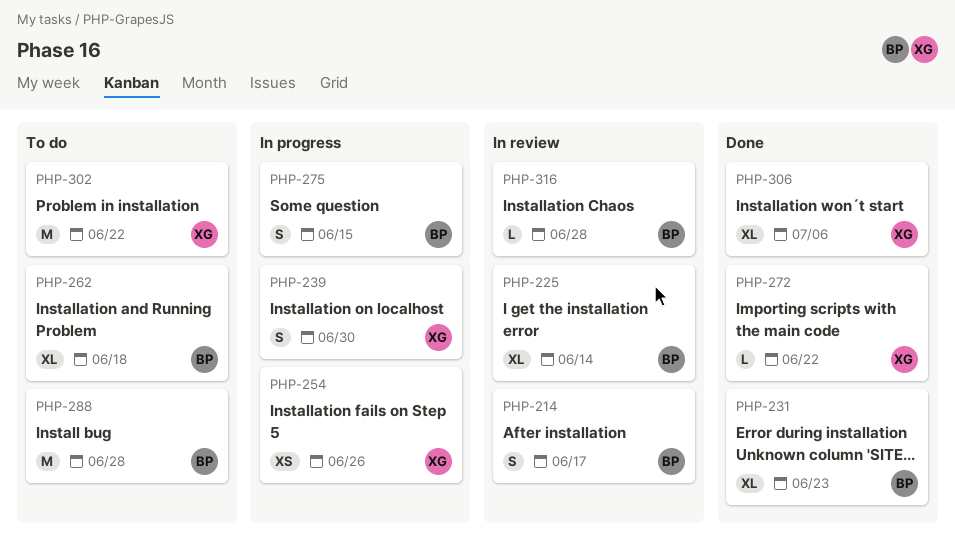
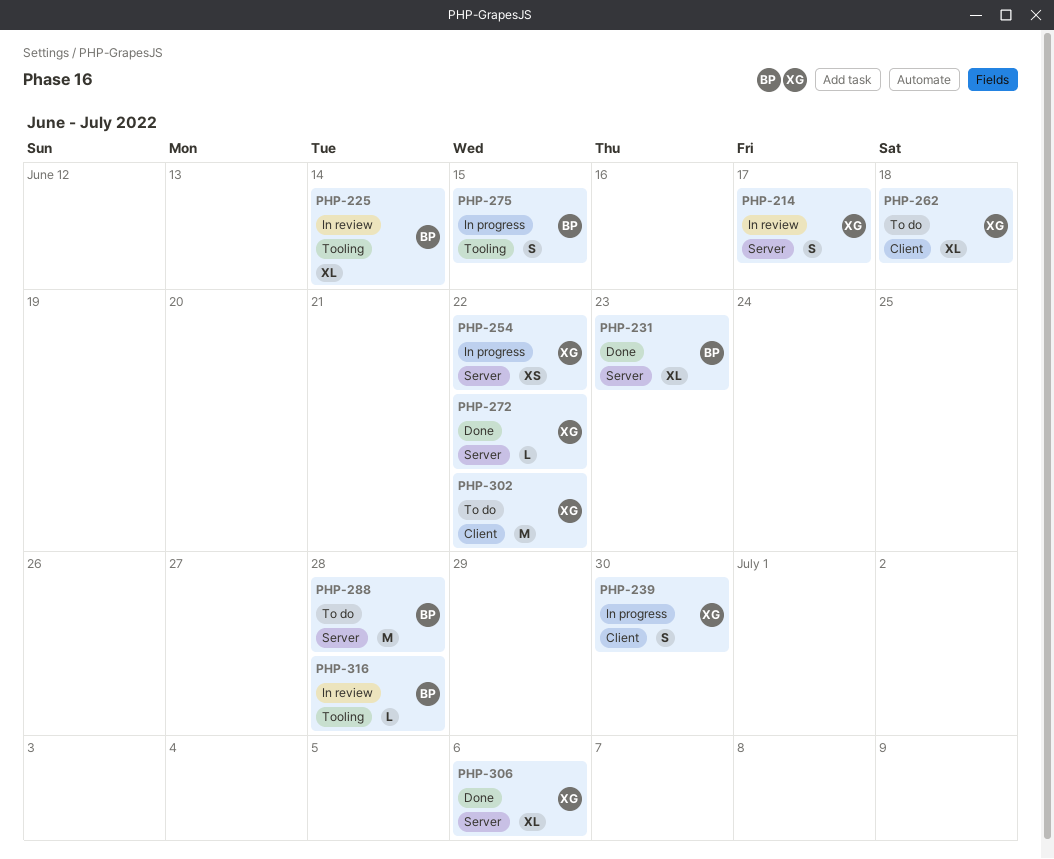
PHP-214, owner: BP -> XG
PHP-254, due: Jun 26 -> Jun 22
PHP-262, owner: BP -> XG

